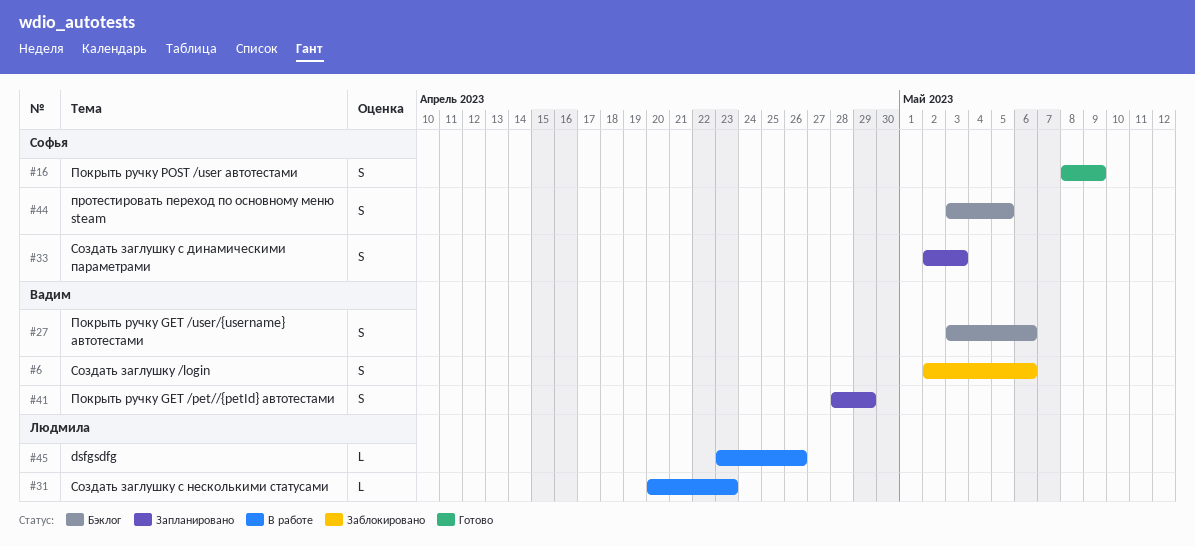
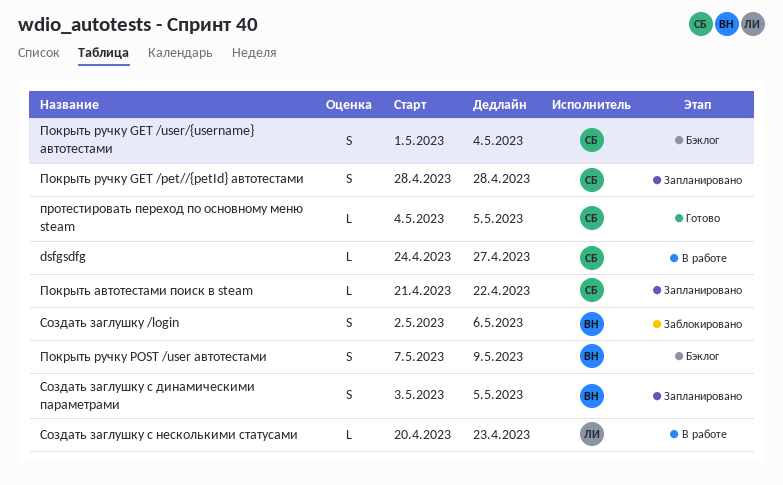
dsfgsdfg, owner: Людмила -> Софья
dsfgsdfg, start: Apr 23 -> Apr 24
dsfgsdfg, due: Apr 26 -> Apr 27
Покрыть автотестами поиск в steam: none -> present
Покрыть ручку GET /pet//{petId} автотестами, owner: Вадим -> Софья
Покрыть ручку GET /pet//{petId} автотестами, due: Apr 29 -> Apr 28
Покрыть ручку GET /user/{username} автотестами, owner: Вадим -> Софья
Покрыть ручку GET /user/{username} автотестами, start: May 3 -> May 1
Покрыть ручку GET /user/{username} автотестами, due: May 6 -> May 4
Покрыть ручку POST /user автотестами, status: Готово -> Бэклог
Покрыть ручку POST /user автотестами, owner: Софья -> Вадим
Покрыть ручку POST /user автотестами, start: May 8 -> May 7
протестировать переход по основному меню steam, status: Бэклог -> Готово
протестировать переход по основному меню steam, estimate: S -> L
протестировать переход по основному меню steam, start: May 3 -> May 4
Создать заглушку с динамическими параметрами, owner: Софья -> Вадим
Создать заглушку с динамическими параметрами, start: May 2 -> May 3
Создать заглушку с динамическими параметрами, due: May 3 -> May 5

